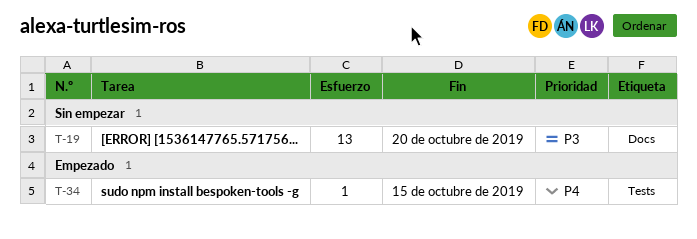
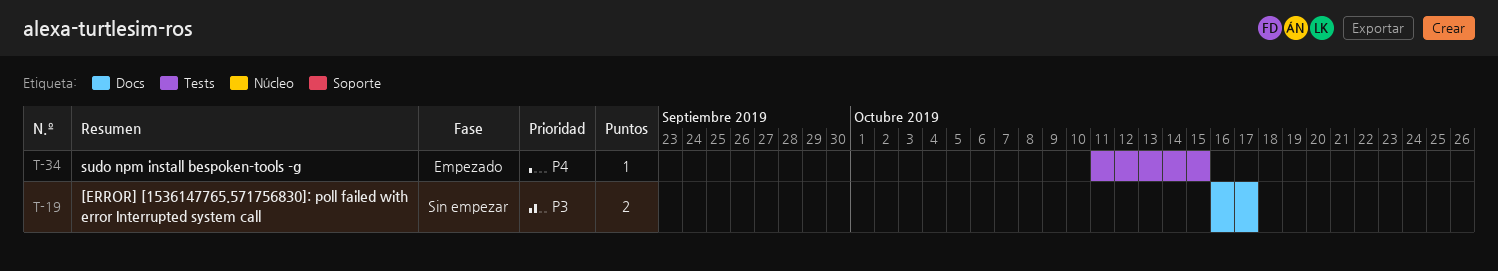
T-19, estimate: 13 -> 2
T-19, due: Oct 20 -> Oct 17

